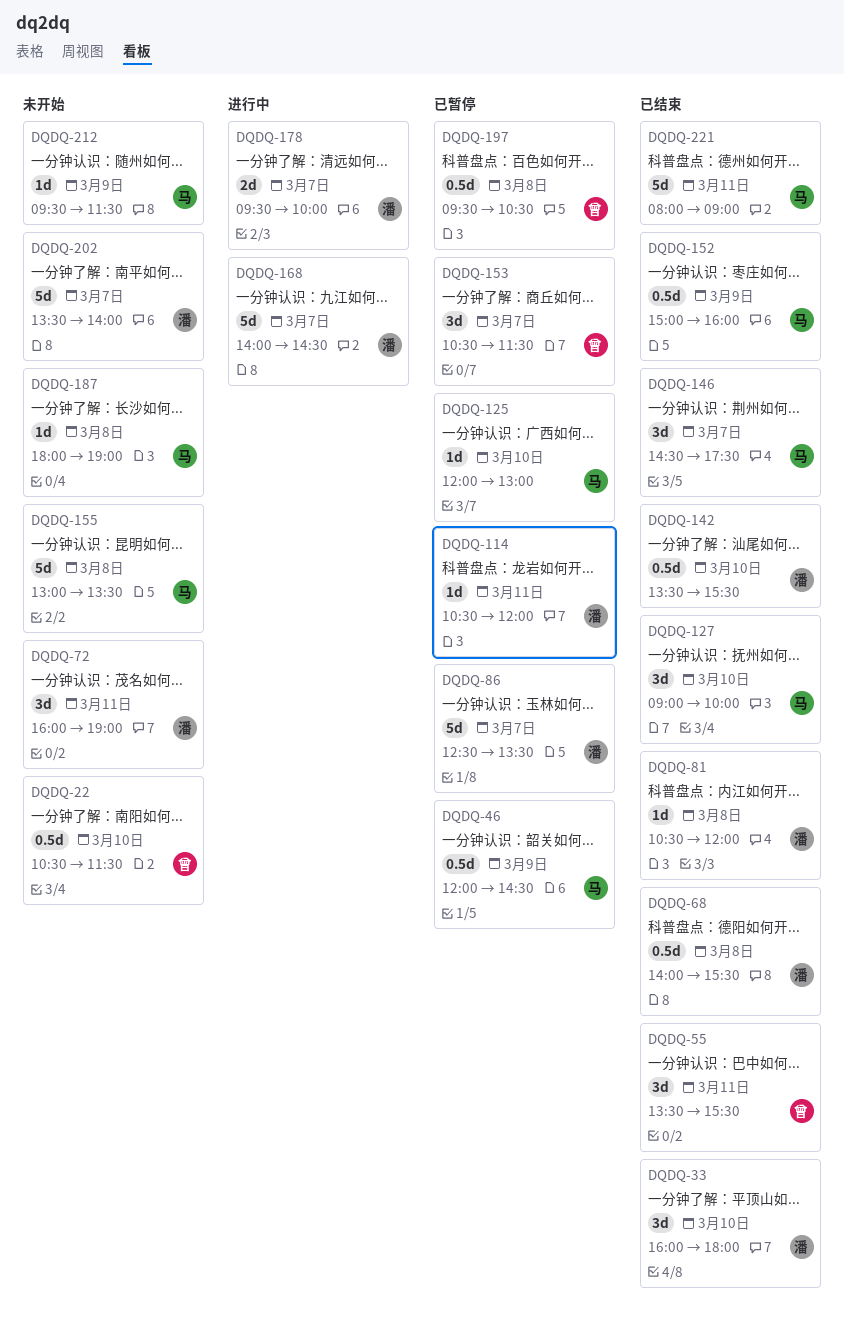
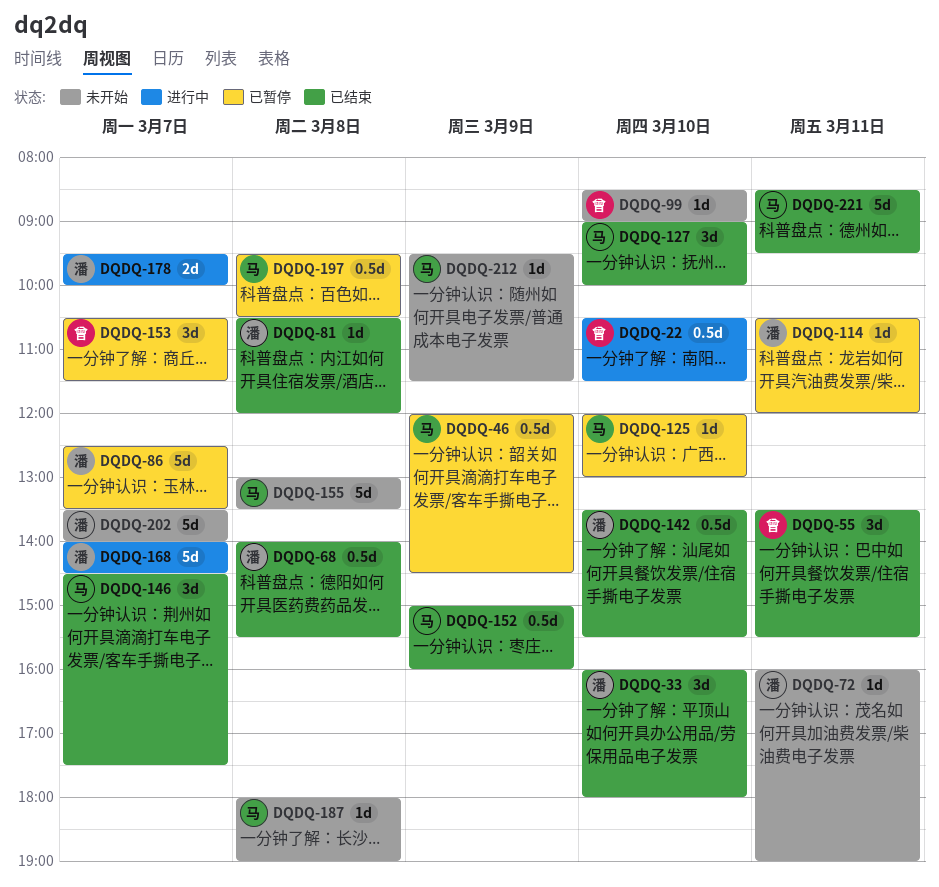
DQDQ-22, status: 未开始 -> 进行中
DQDQ-72, estimate: 3d -> 1d
DQDQ-99: none -> present
DQDQ-197, owner: 曾 -> 马
DQDQ-221, begins: 08:00 -> 08:30
DQDQ-221, ends: 09:00 -> 09:30

